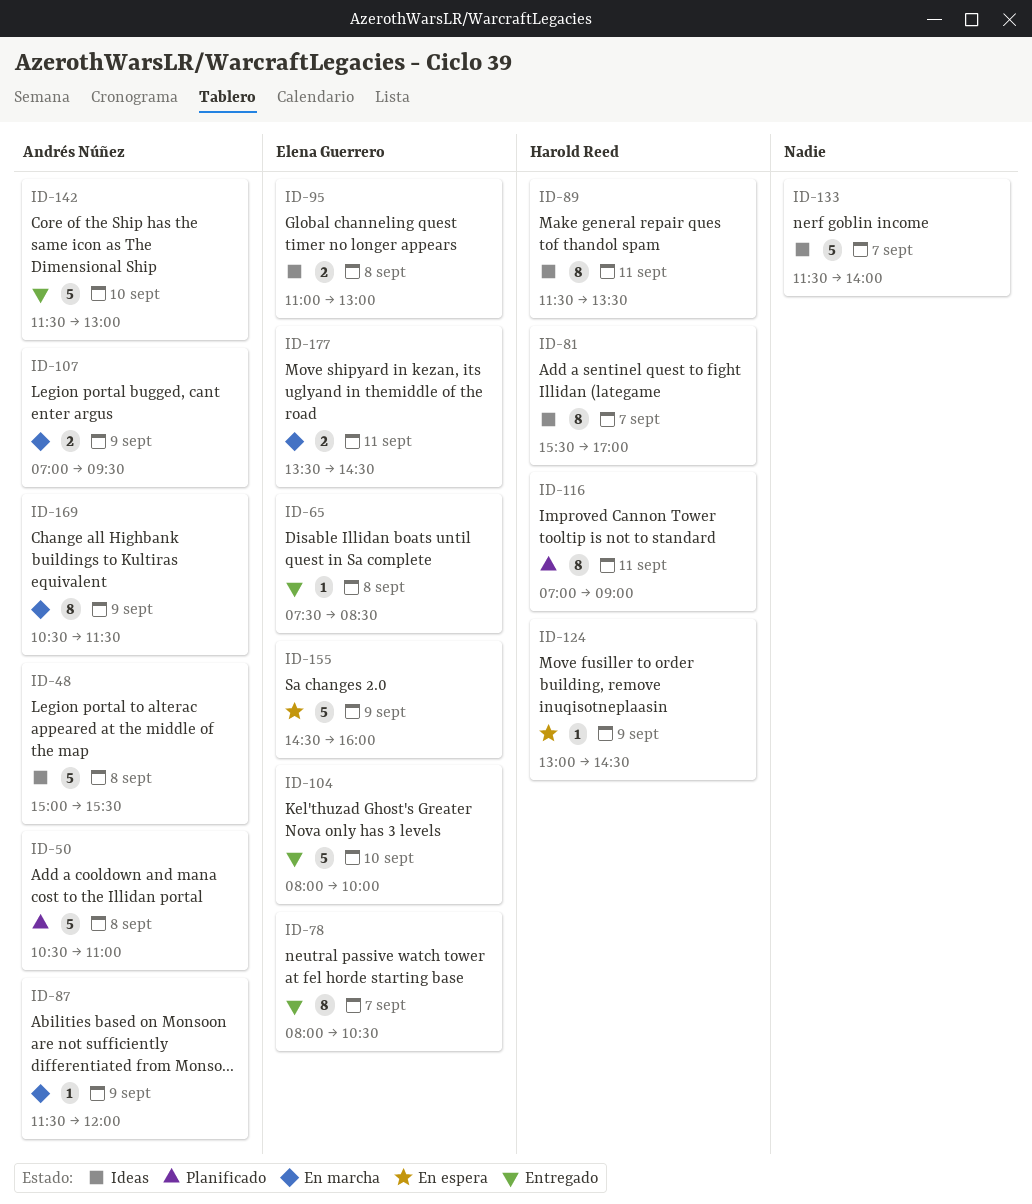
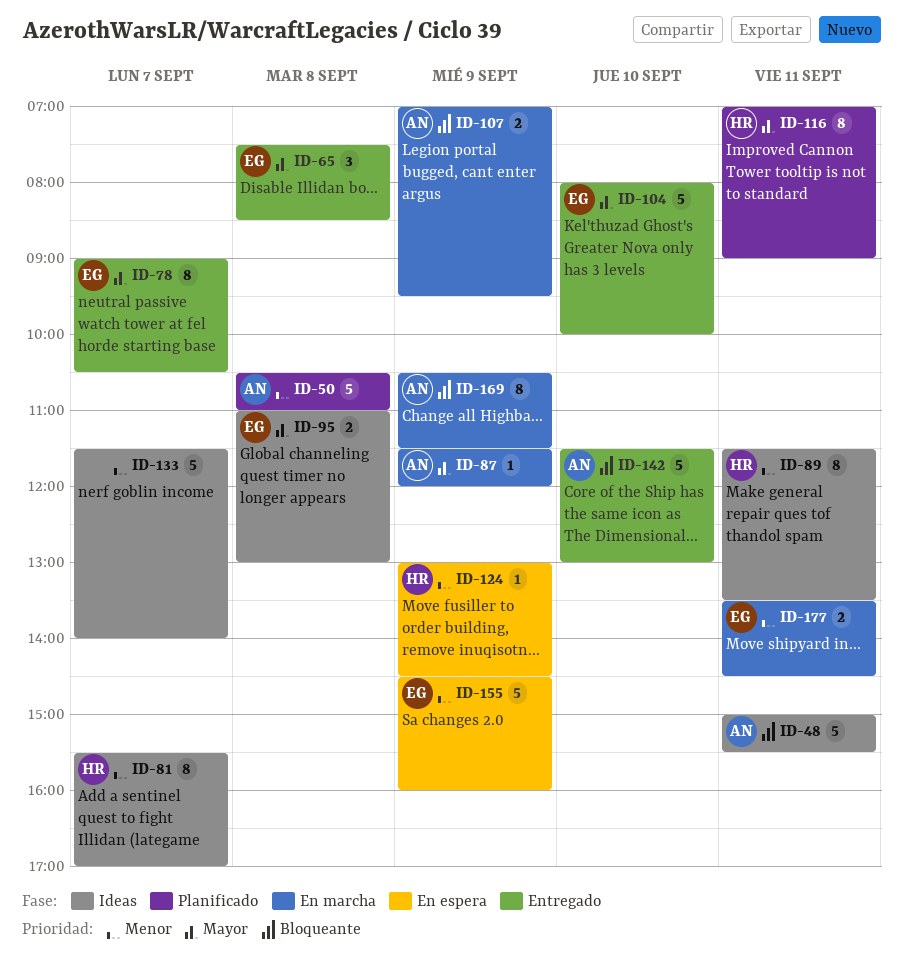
ID-48, day: Sep 8 -> Sep 11
ID-65, estimate: 1 -> 3
ID-78, begins: 08:00 -> 09:00

